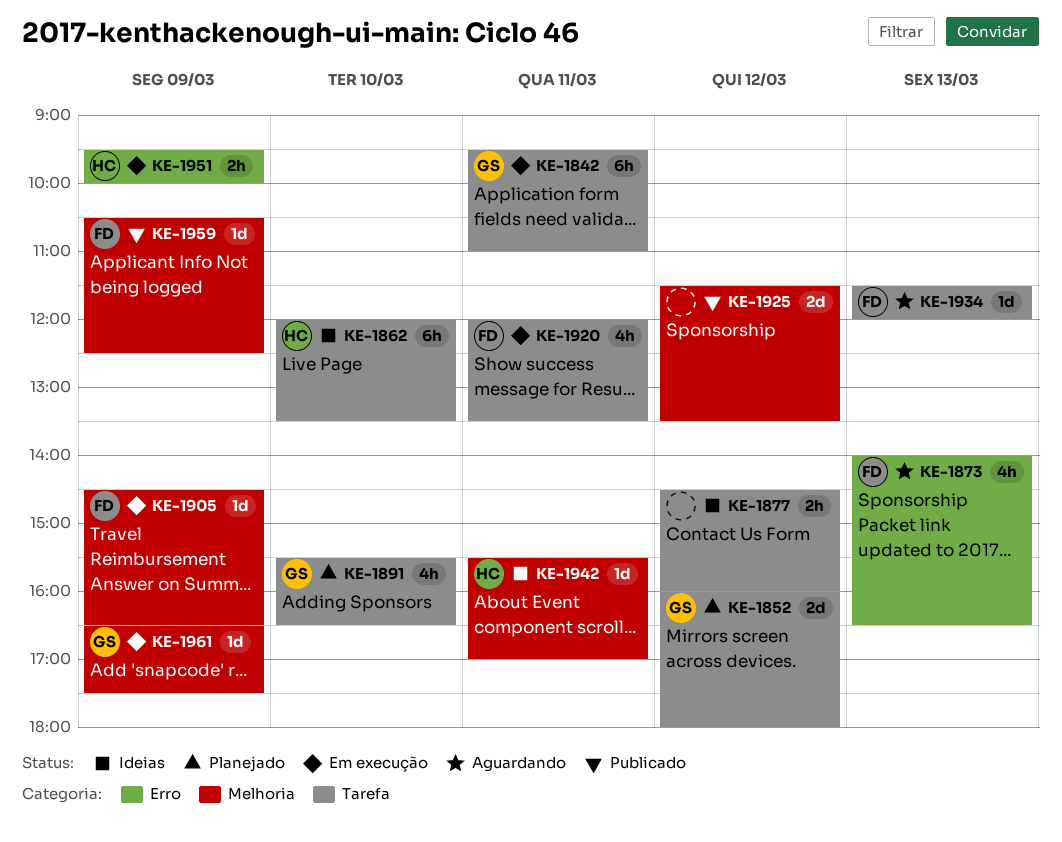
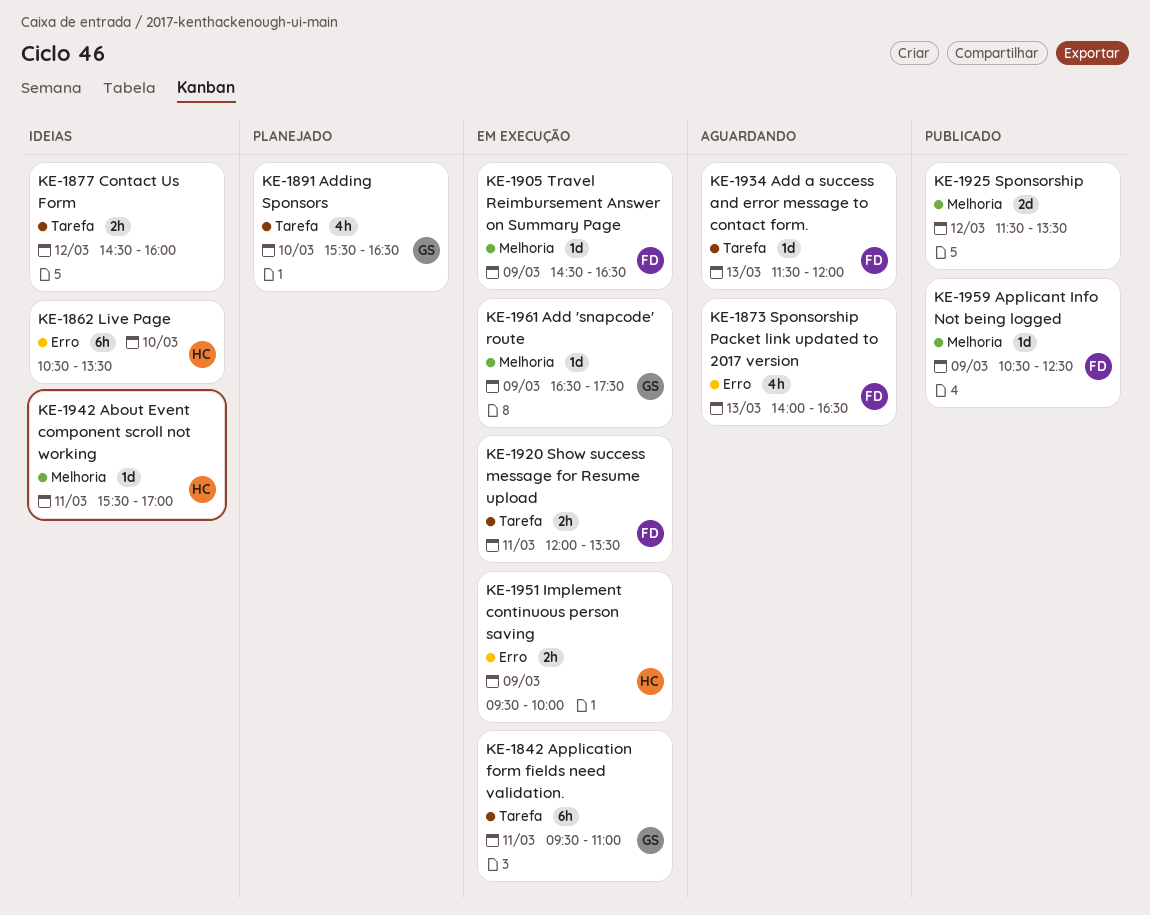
KE-1852: present -> none
KE-1862, label: Tarefa -> Erro
KE-1862, begins: 12:00 -> 10:30
KE-1920, estimate: 4h -> 2h

